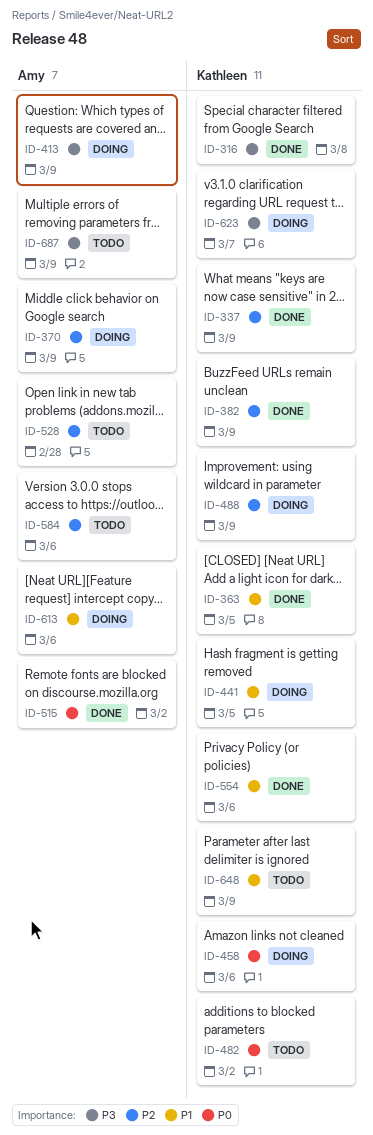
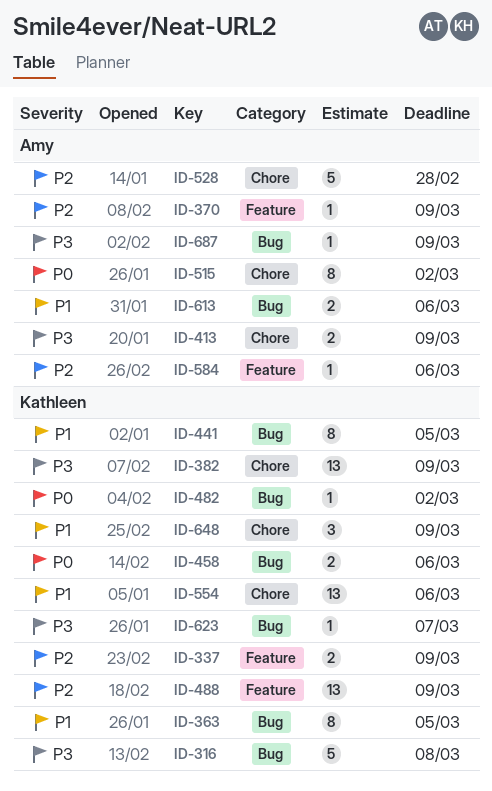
ID-382, priority: P2 -> P3

